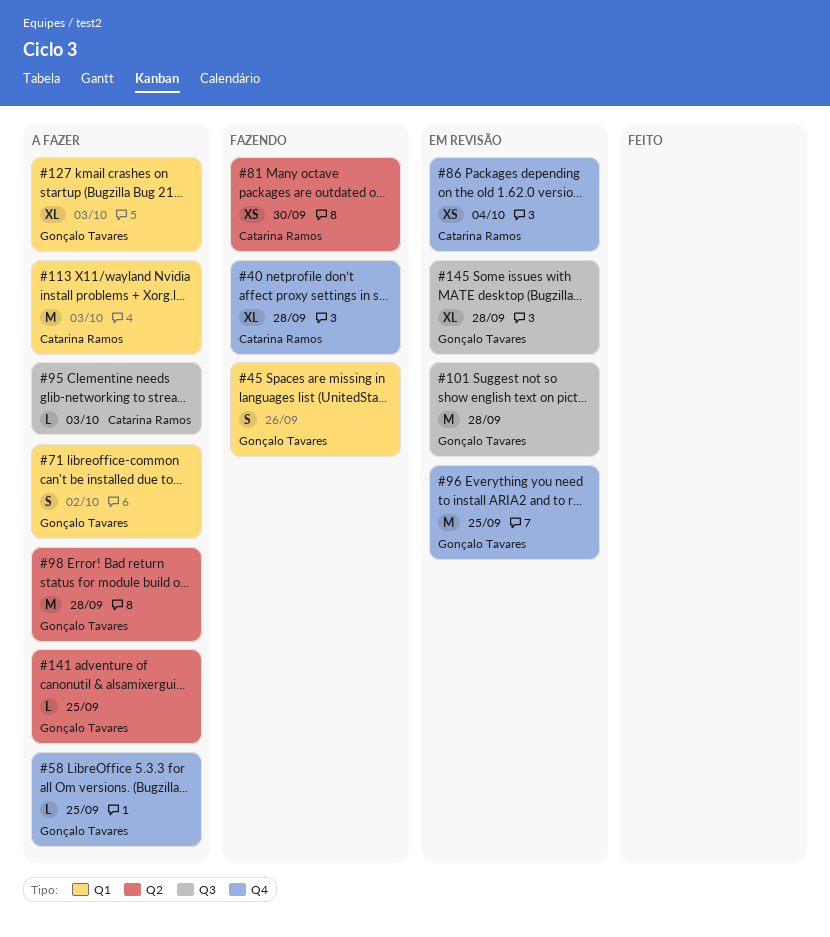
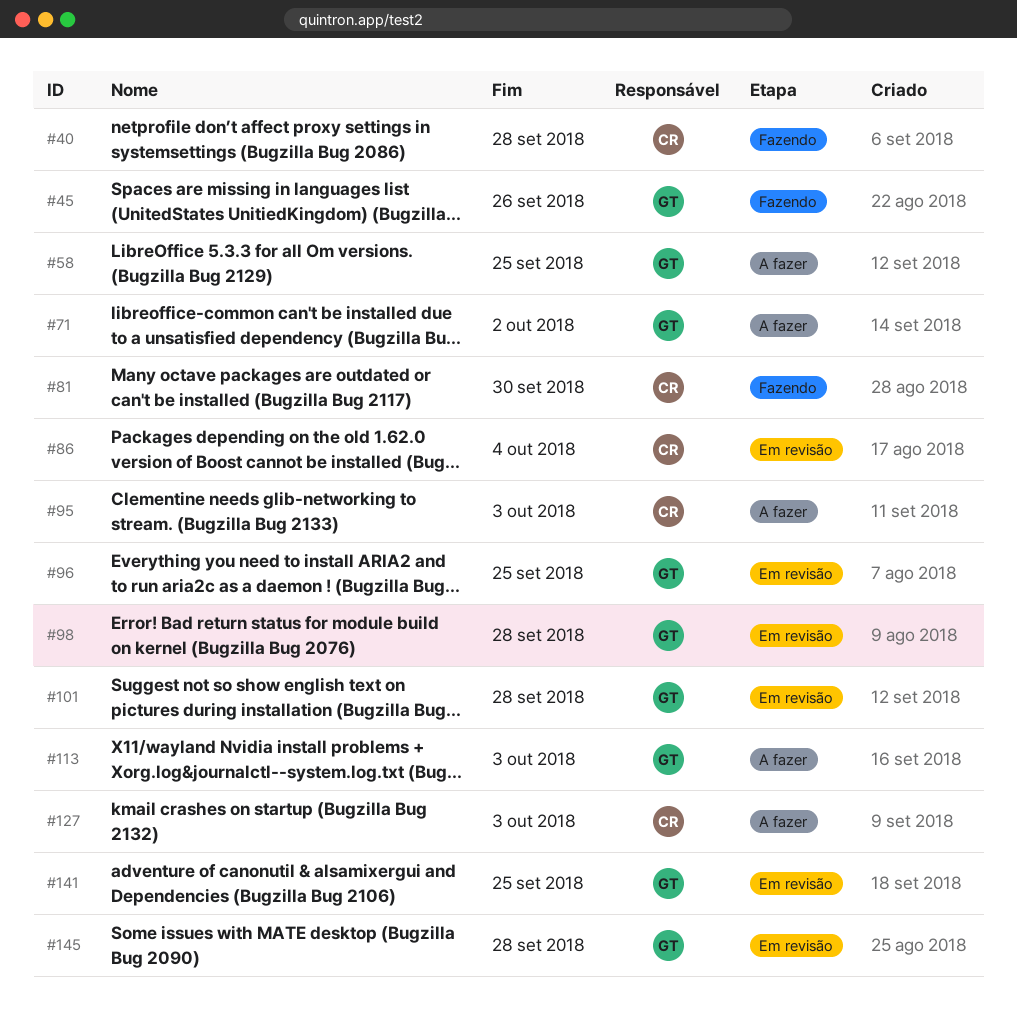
#98, status: A fazer -> Em revisão
#113, owner: Catarina Ramos -> Gonçalo Tavares
#127, owner: Gonçalo Tavares -> Catarina Ramos
#141, status: A fazer -> Em revisão

